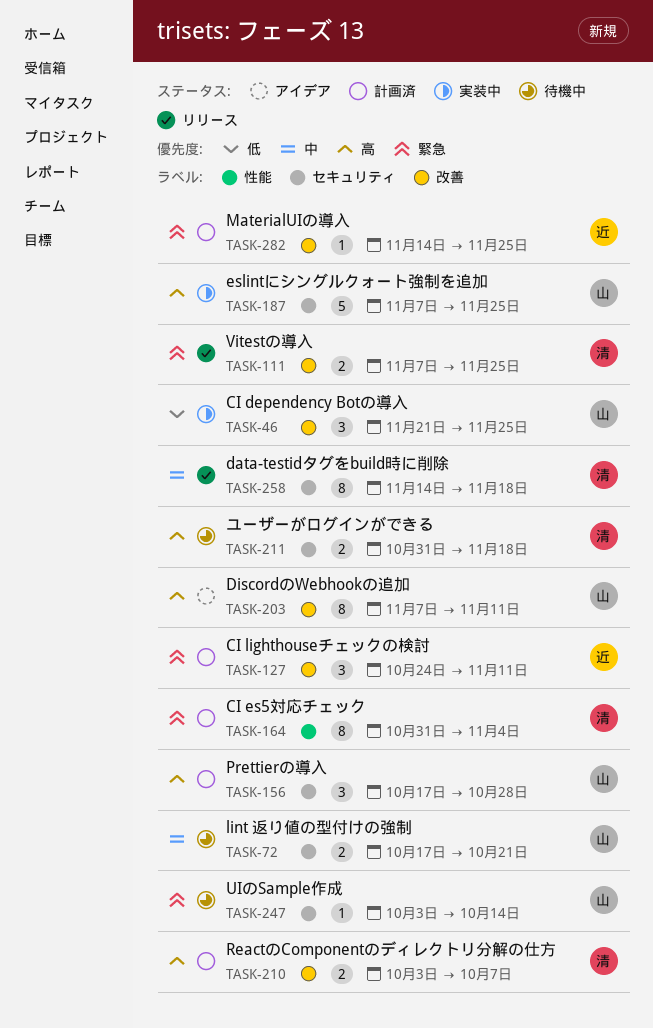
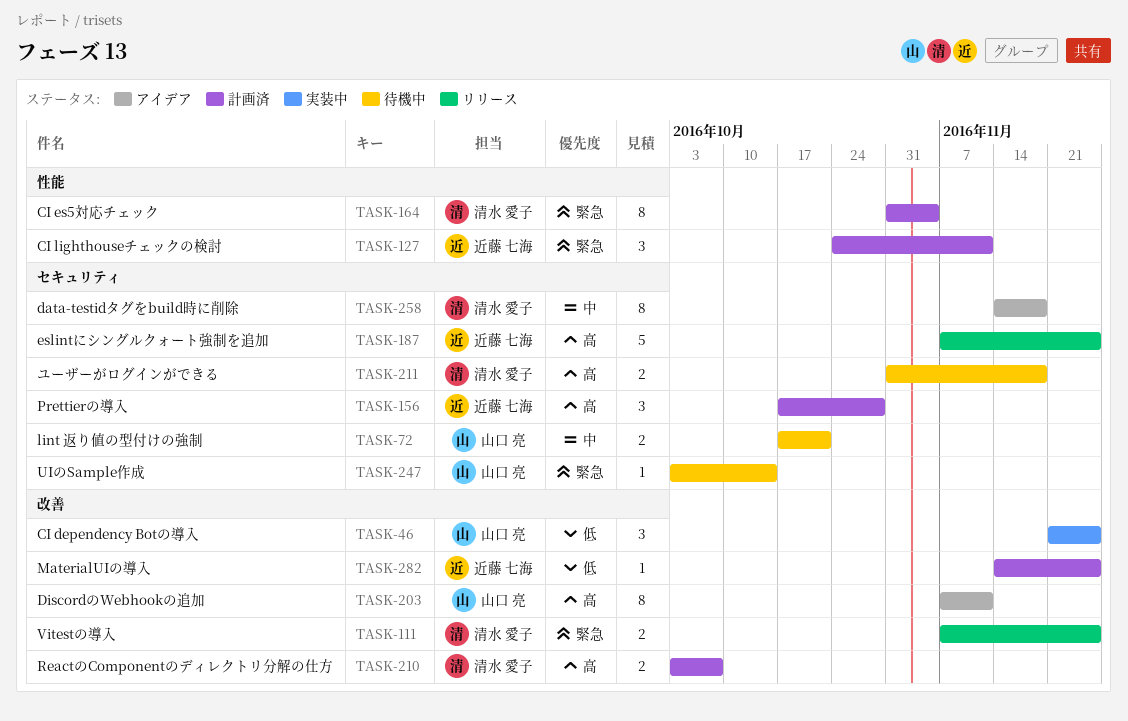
TASK-127, label: 改善 -> 性能
TASK-156, owner: 山口 亮 -> 近藤 七海
TASK-187, status: 実装中 -> リリース
TASK-187, owner: 山口 亮 -> 近藤 七海
TASK-258, status: リリース -> アイデア
TASK-282, priority: 緊急 -> 低

